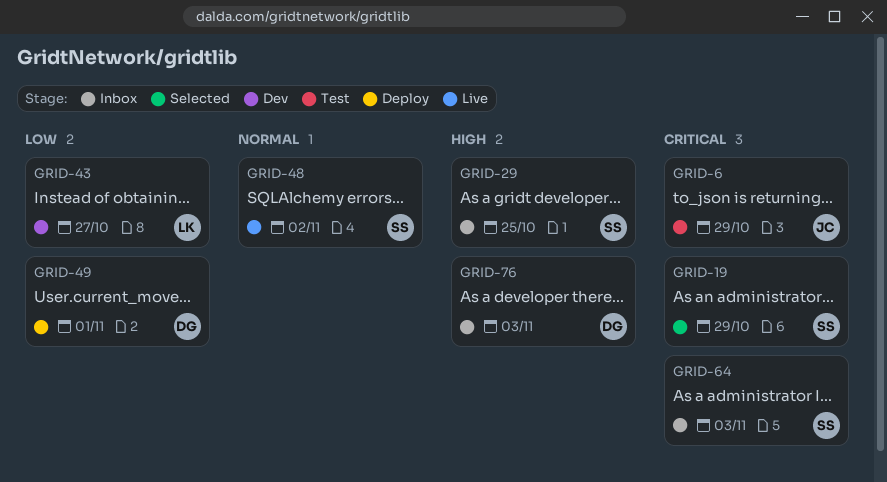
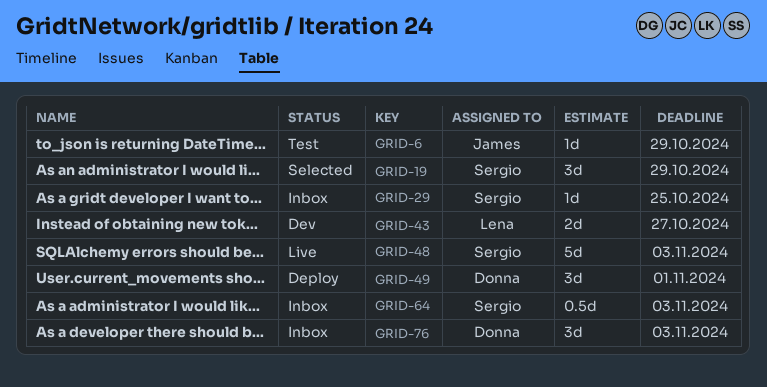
GRID-48, due: Nov 2 -> Nov 3

